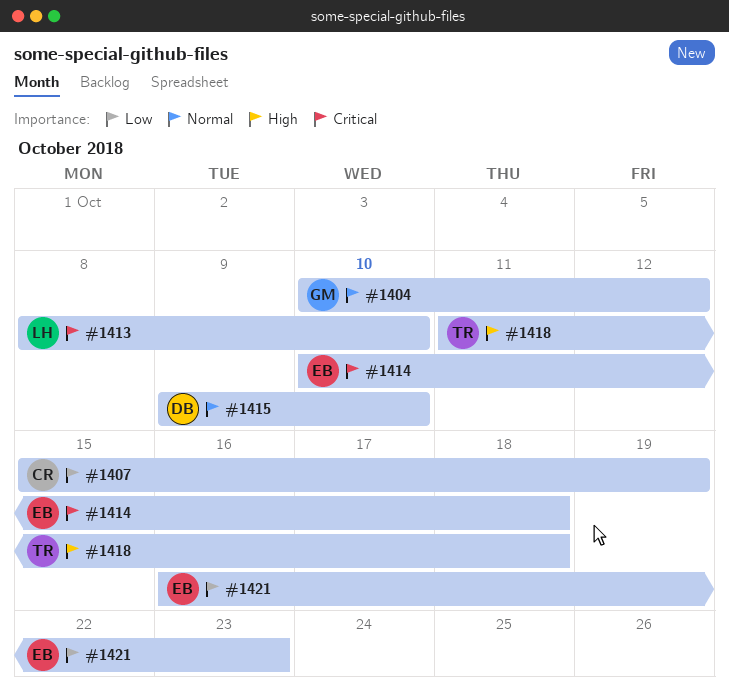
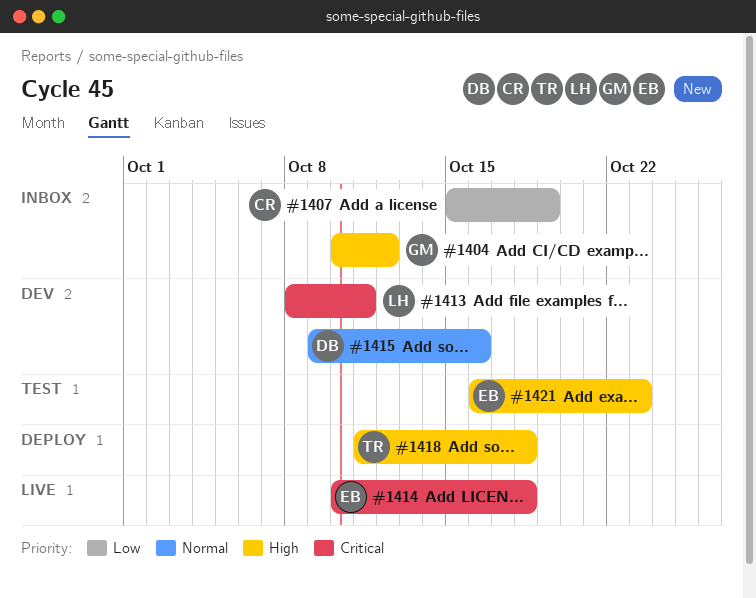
#1404, priority: Normal -> High
#1413, due: Oct 10 -> Oct 11
#1415, due: Oct 10 -> Oct 16
#1421, priority: Low -> High

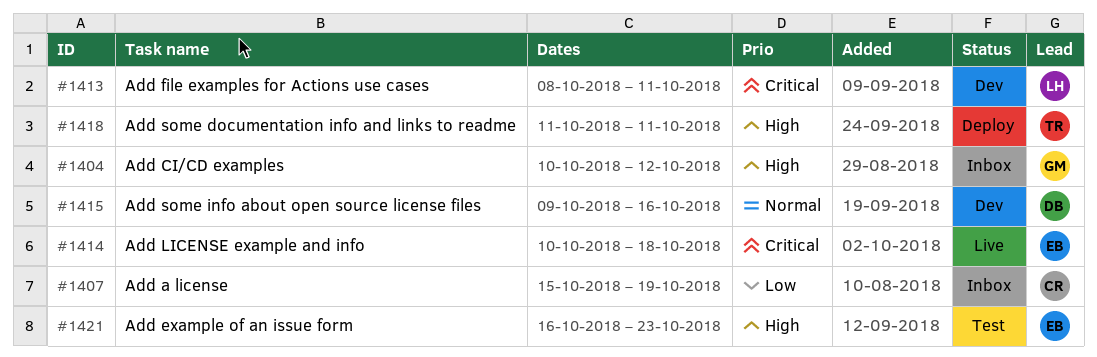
#1418, due: Oct 18 -> Oct 11

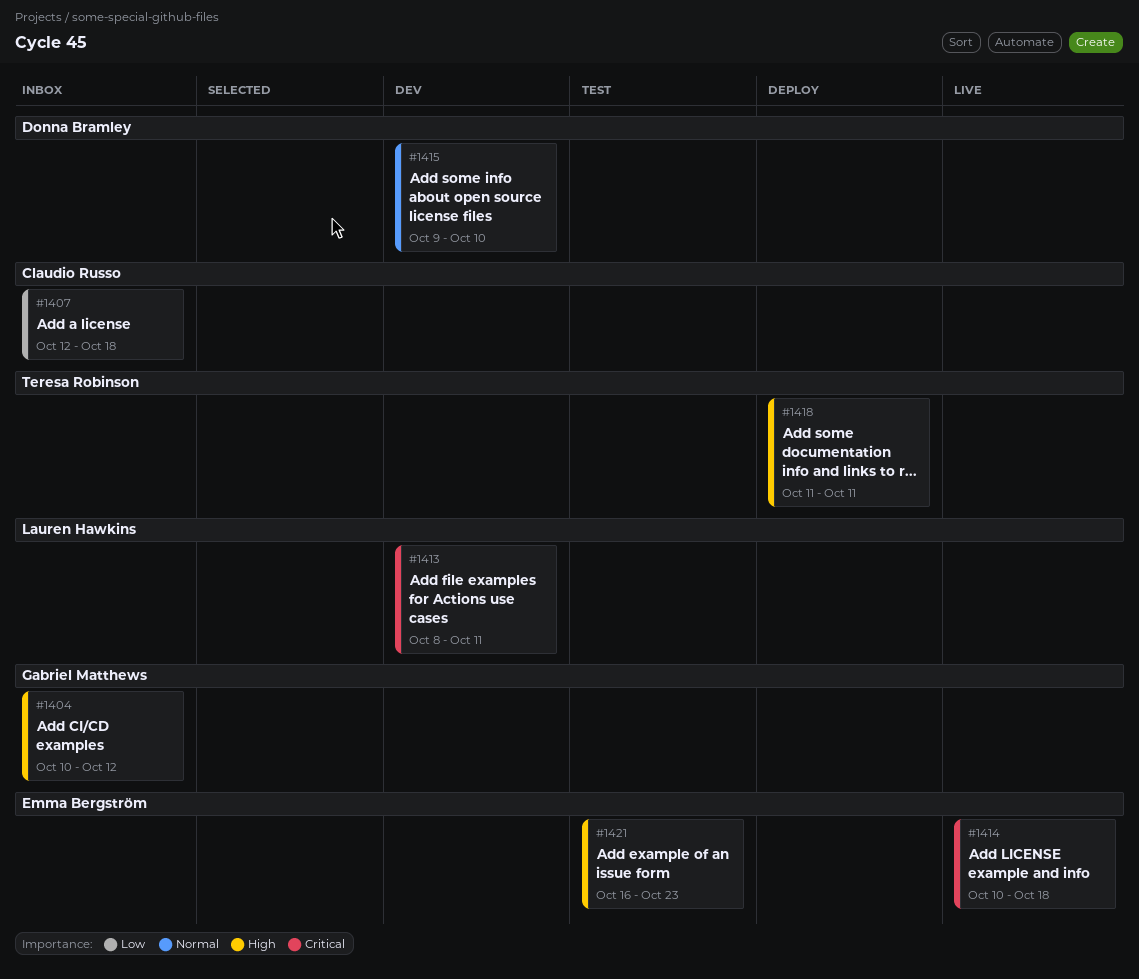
#1407, start: Oct 15 -> Oct 12
#1407, due: Oct 19 -> Oct 18
#1415, due: Oct 16 -> Oct 10

